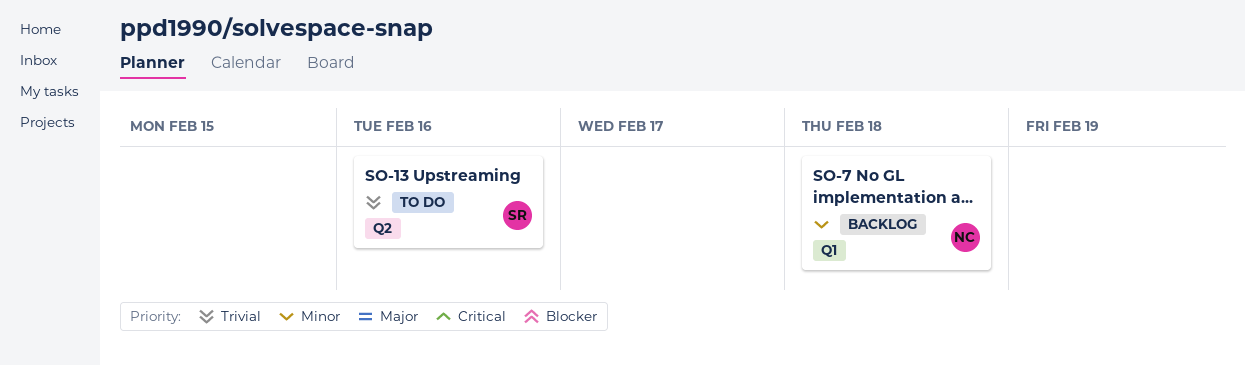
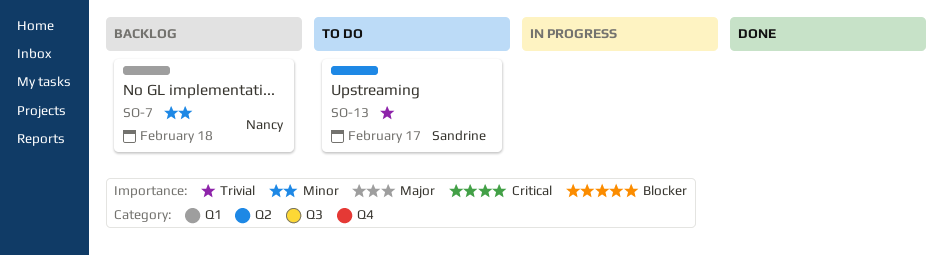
SO-13, due: Feb 16 -> Feb 17

